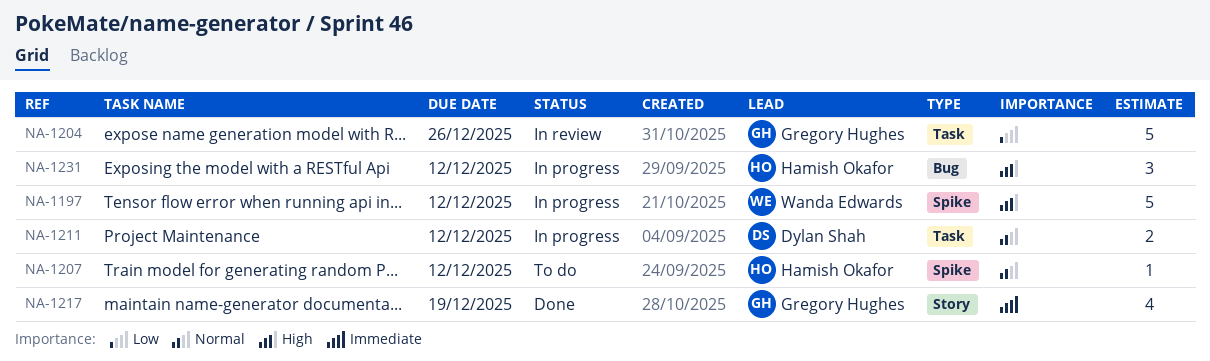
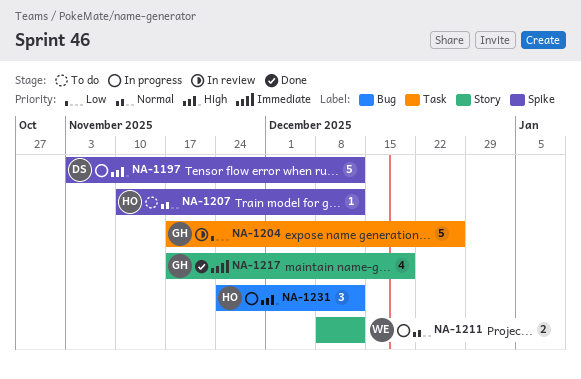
NA-1197, owner: Wanda Edwards -> Dylan Shah
NA-1211, owner: Dylan Shah -> Wanda Edwards
NA-1211, label: Task -> Story

